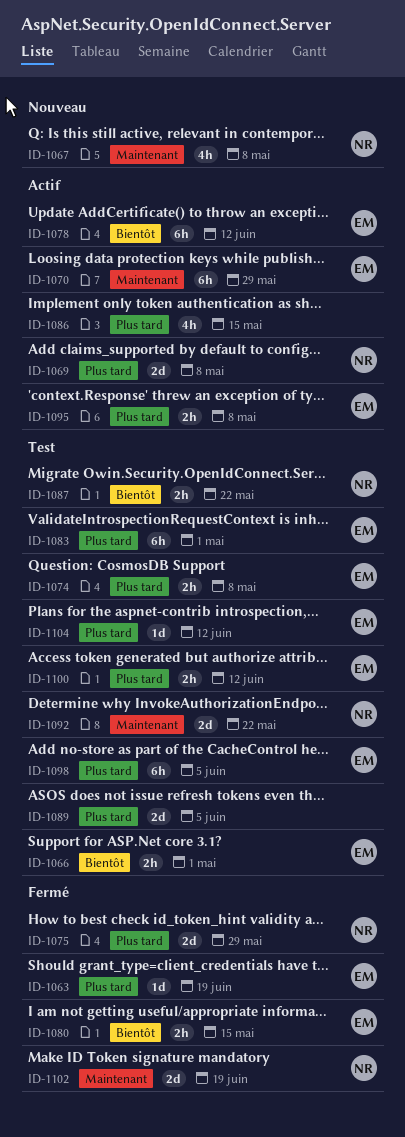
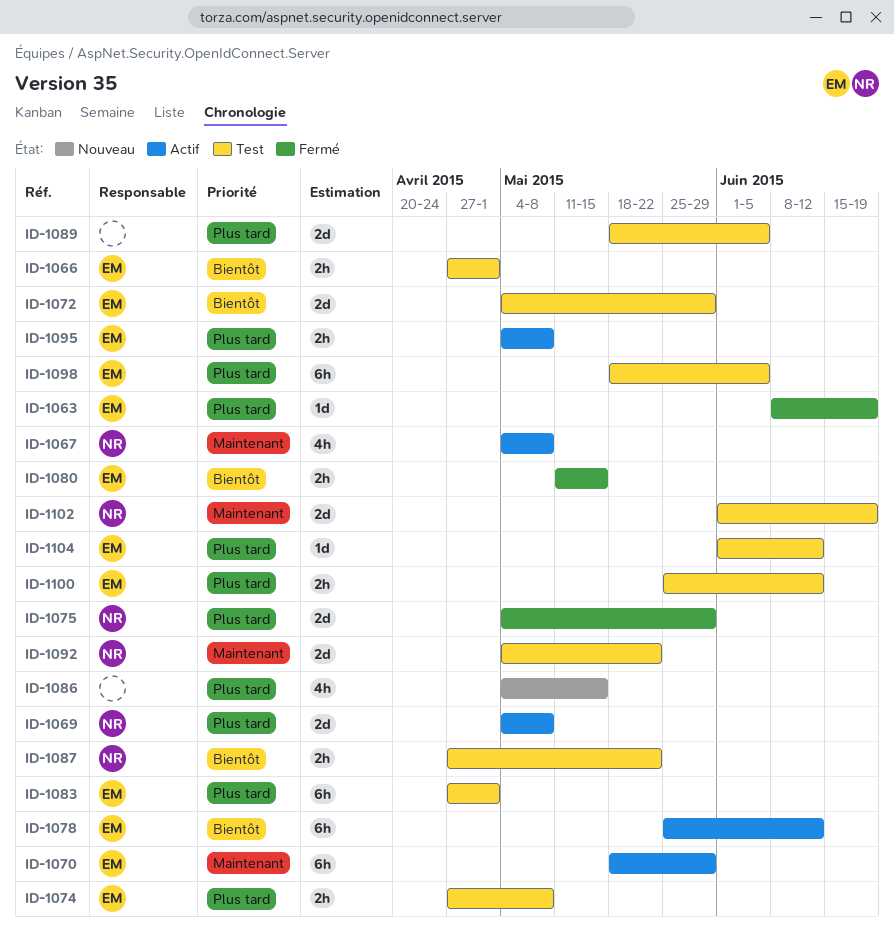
ID-1067, status: Nouveau -> Actif
ID-1072: none -> present
ID-1086, status: Actif -> Nouveau
ID-1102, status: Fermé -> Test

